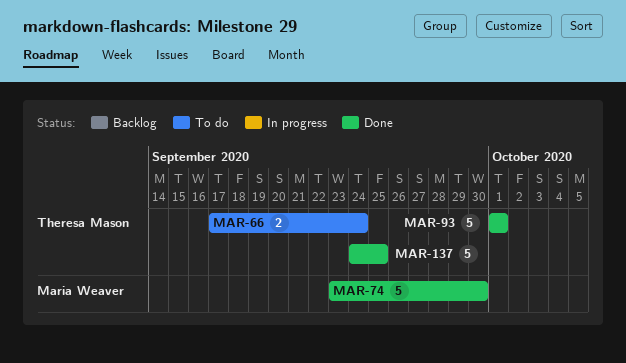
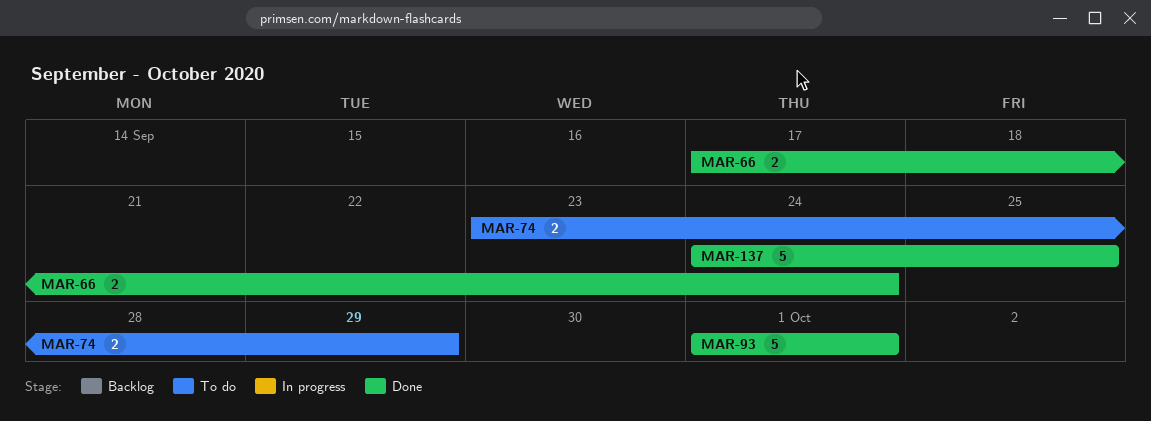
MAR-66, status: To do -> Done
MAR-74, status: Done -> To do
MAR-74, estimate: 5 -> 2
MAR-74, due: Sep 30 -> Sep 29

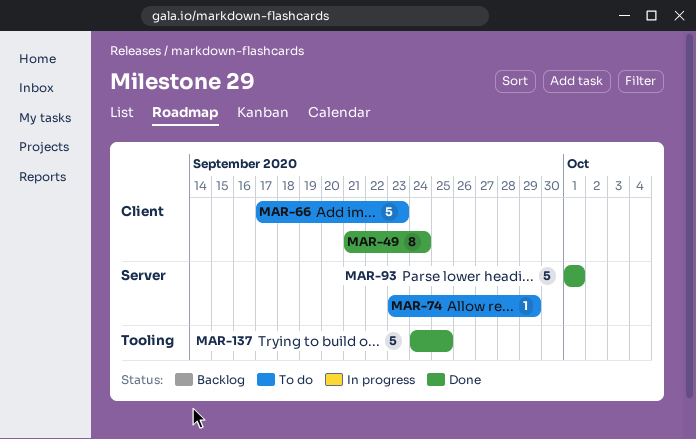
MAR-49: none -> present
MAR-66, status: Done -> To do
MAR-66, estimate: 2 -> 5
MAR-66, due: Sep 24 -> Sep 23
MAR-74, estimate: 2 -> 1

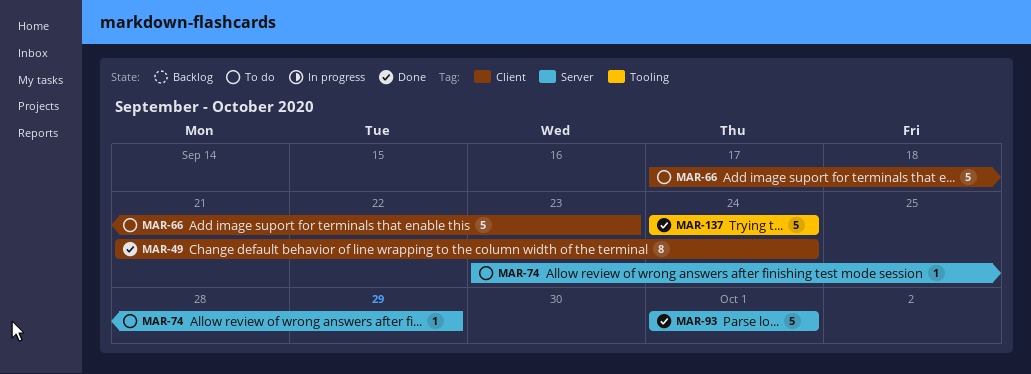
MAR-137, due: Sep 25 -> Sep 24

